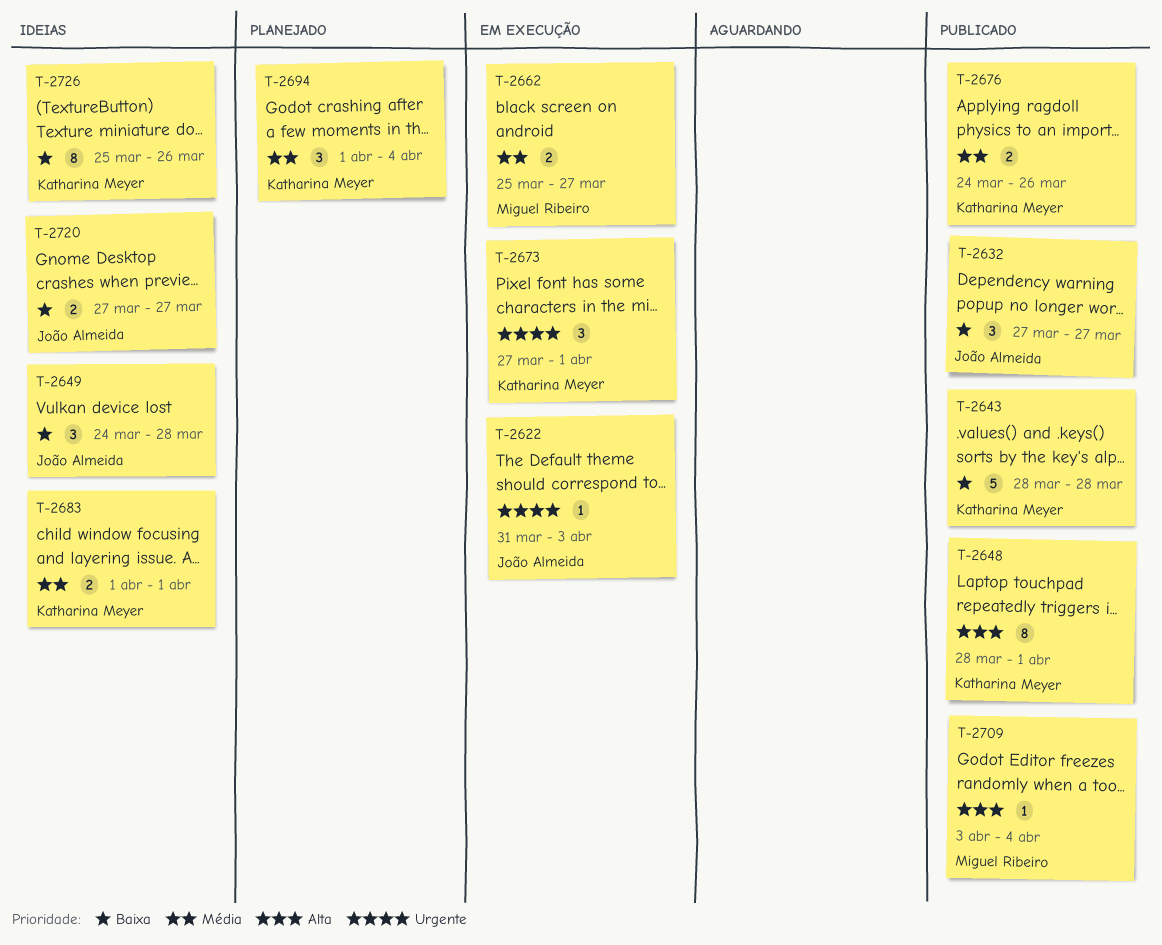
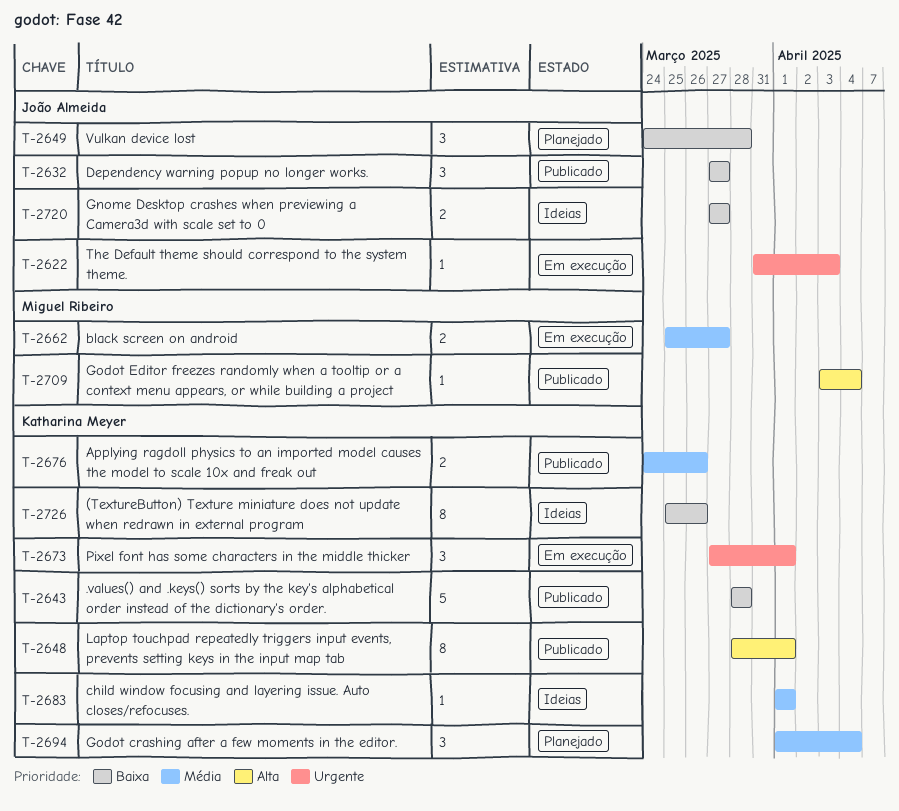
T-2649, status: Ideias -> Planejado
T-2683, estimate: 2 -> 1

